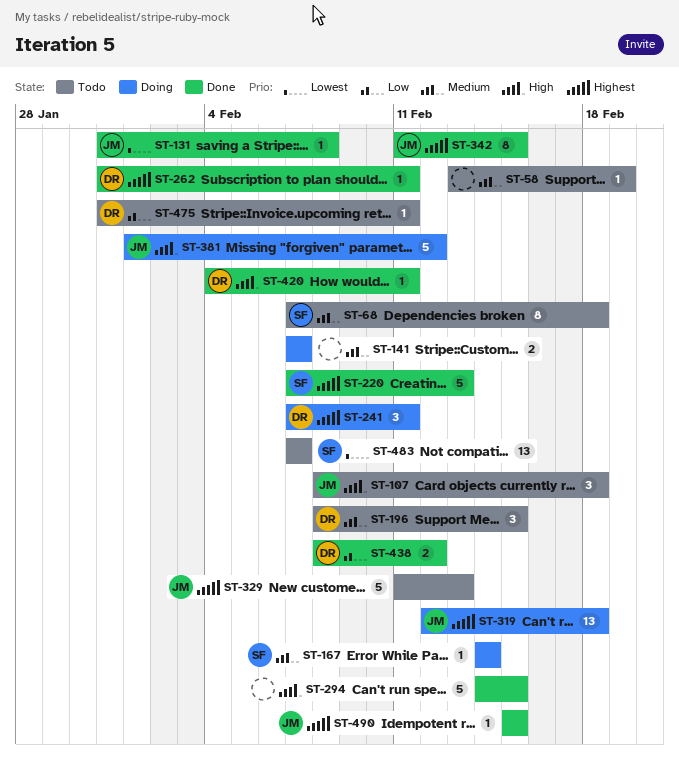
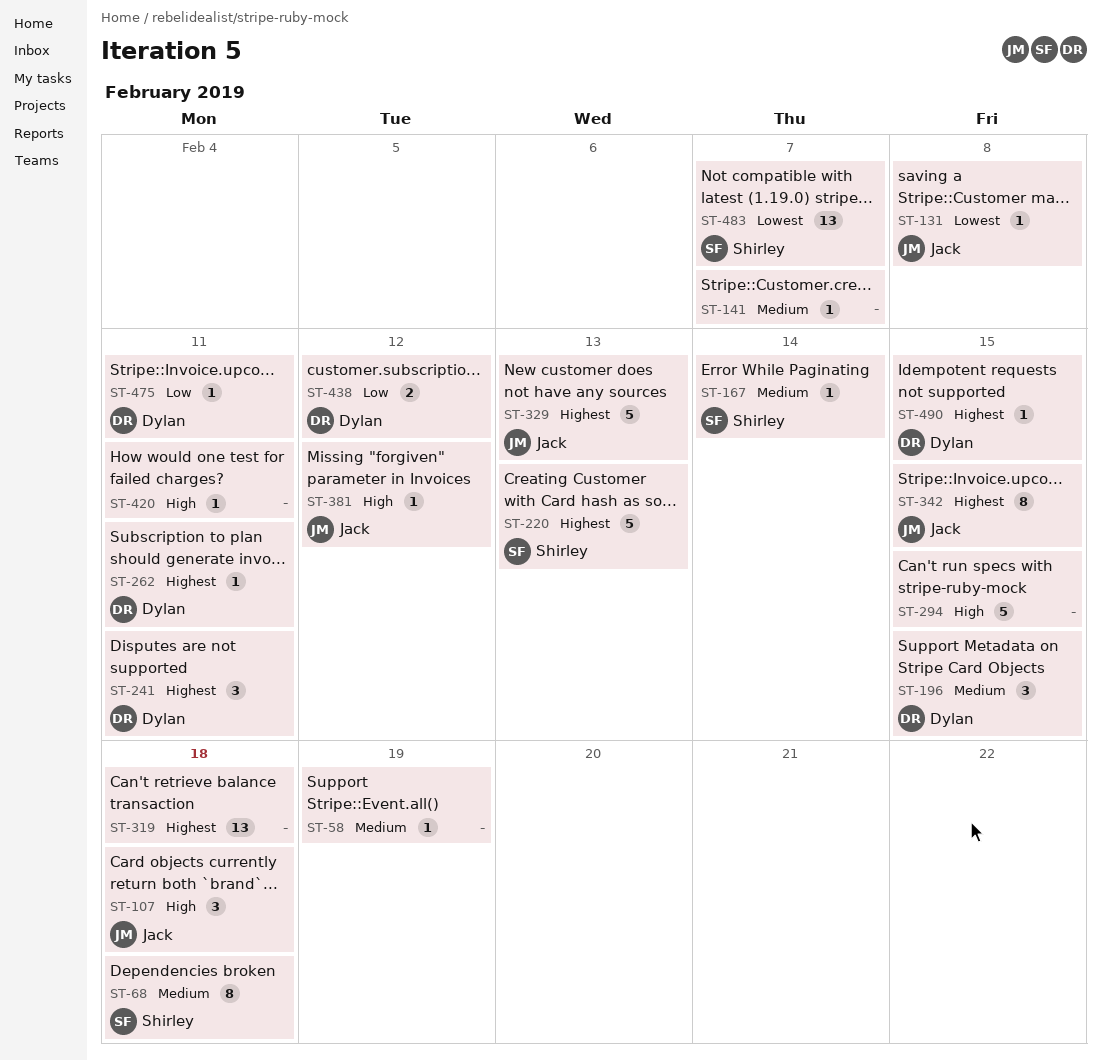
ST-141, estimate: 2 -> 1
ST-319, owner: Jack -> none
ST-381, estimate: 5 -> 1
ST-420, owner: Dylan -> none
ST-490, owner: Jack -> Dylan

